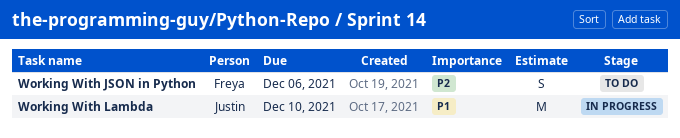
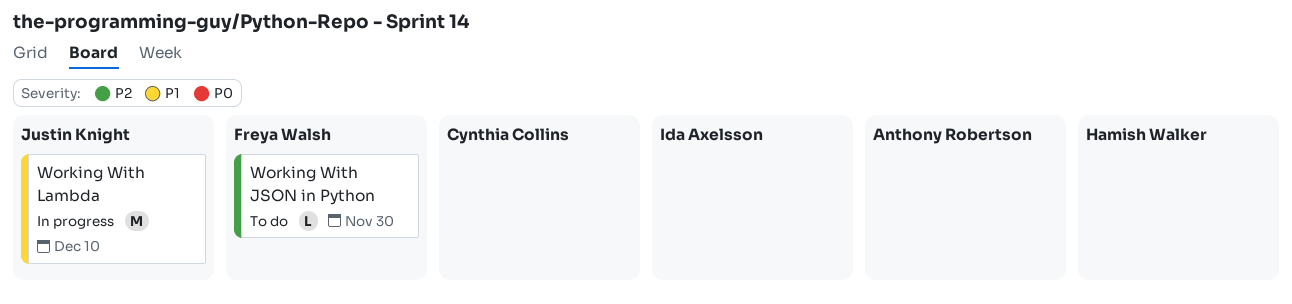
Working With JSON in Python, estimate: S -> L
Working With JSON in Python, due: Dec 6 -> Nov 30

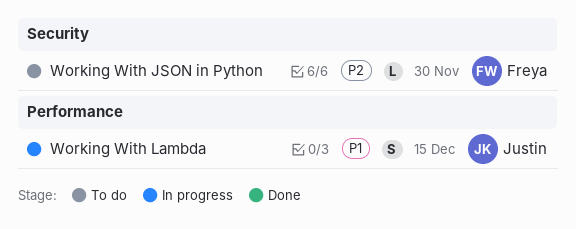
Working With Lambda, estimate: M -> S
Working With Lambda, due: Dec 10 -> Dec 15

